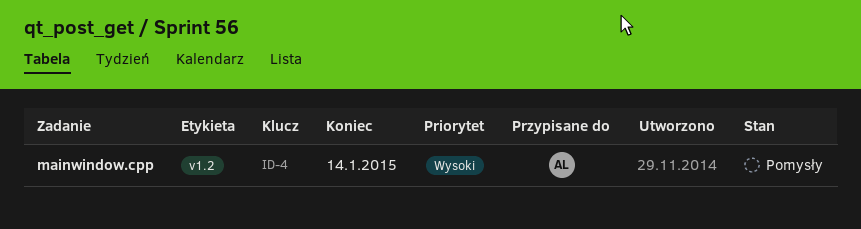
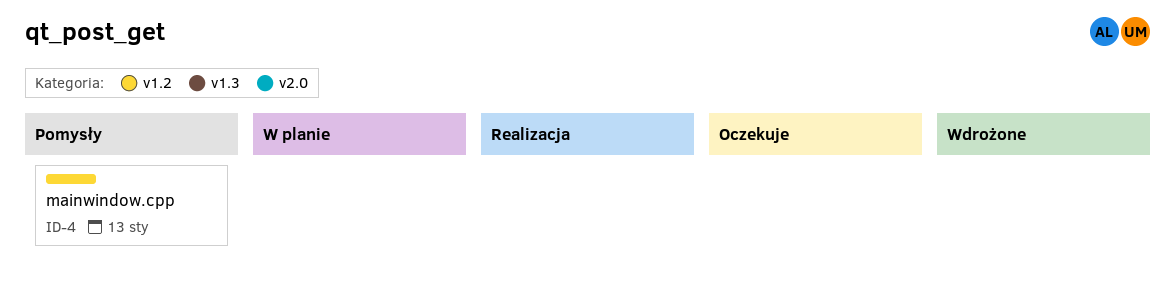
ID-4, due: Jan 14 -> Jan 13

